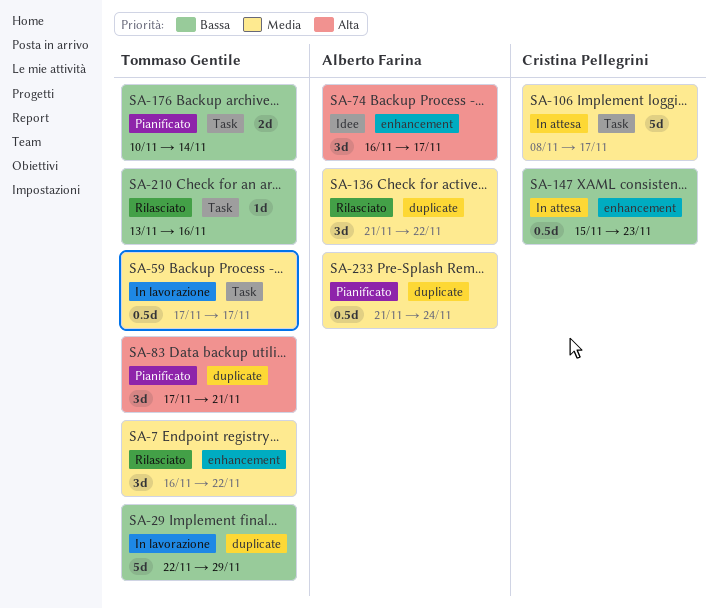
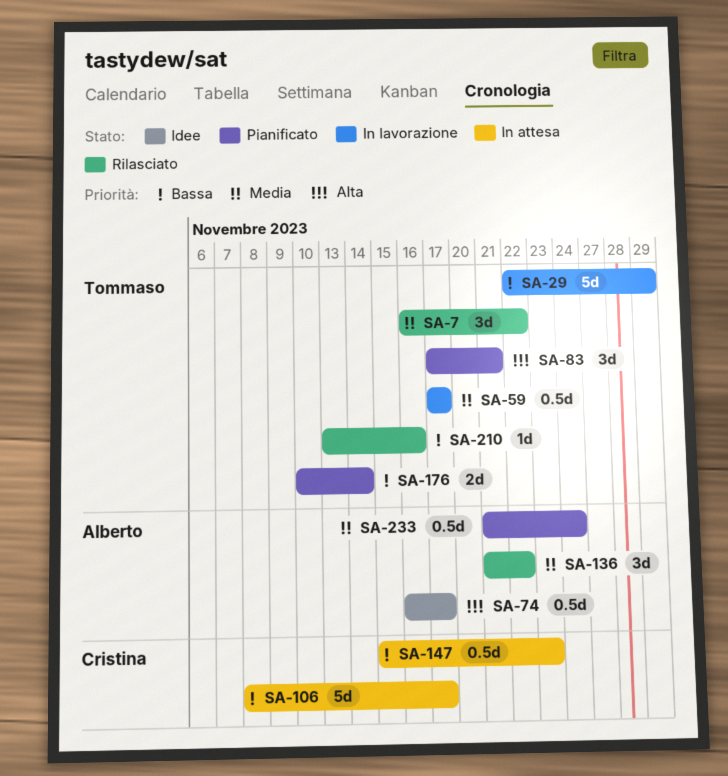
SA-74, estimate: 3d -> 0.5d
SA-106, priority: Media -> Bassa

